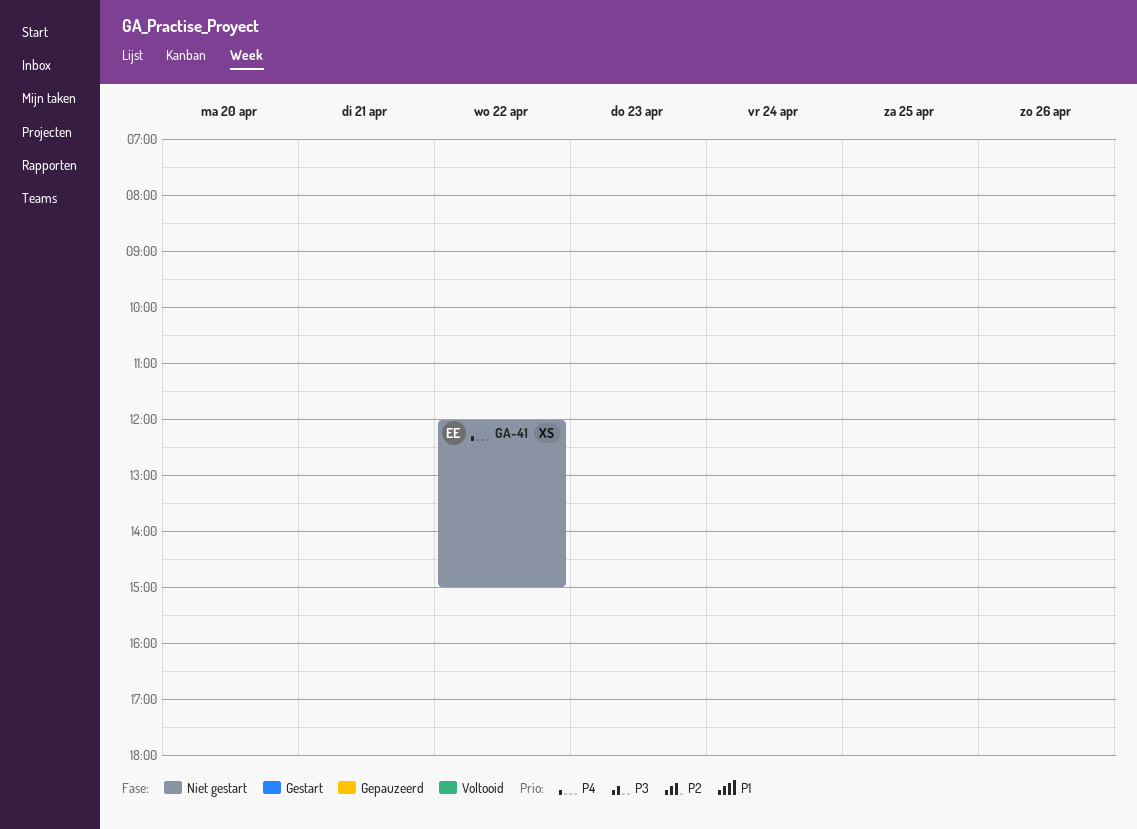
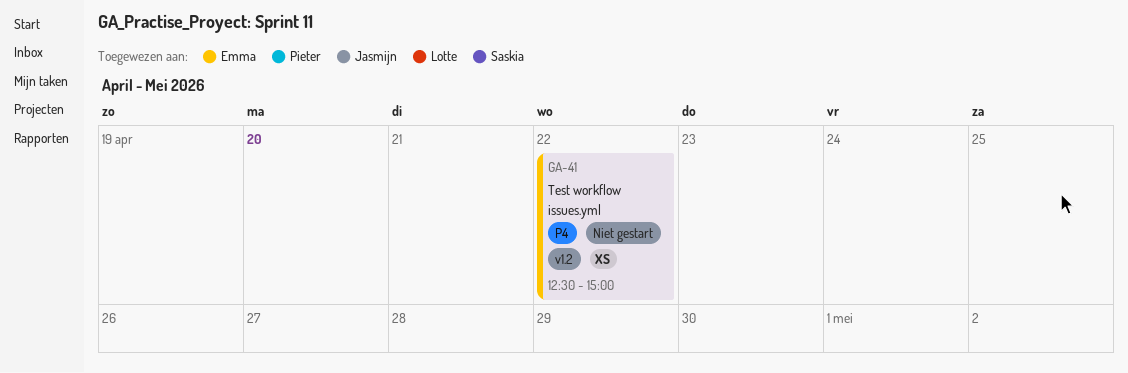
GA-41, begins: 12:00 -> 12:30

